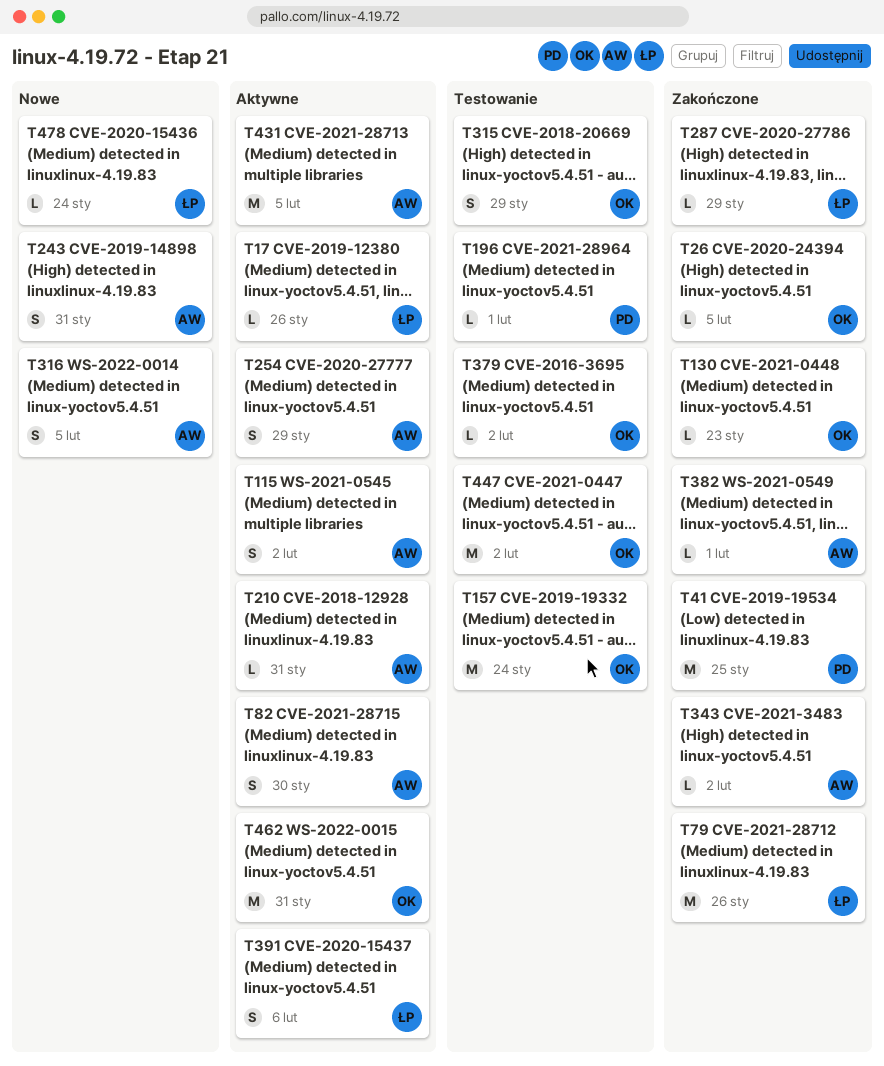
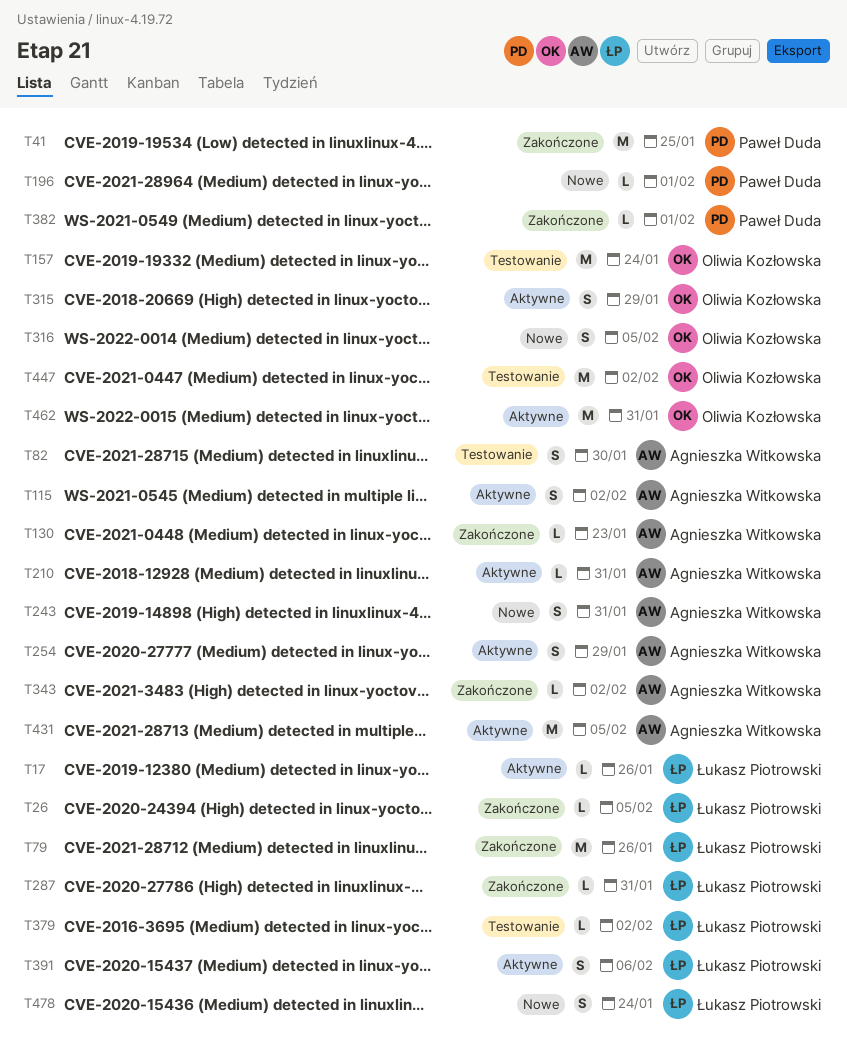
T26, owner: Oliwia Kozłowska -> Łukasz Piotrowski
T82, status: Aktywne -> Testowanie
T130, owner: Oliwia Kozłowska -> Agnieszka Witkowska
T196, status: Testowanie -> Nowe
T287, due: Jan 29 -> Jan 31
T315, status: Testowanie -> Aktywne
T316, owner: Agnieszka Witkowska -> Oliwia Kozłowska
T379, owner: Oliwia Kozłowska -> Łukasz Piotrowski
T382, owner: Agnieszka Witkowska -> Paweł Duda
T478, estimate: L -> S

